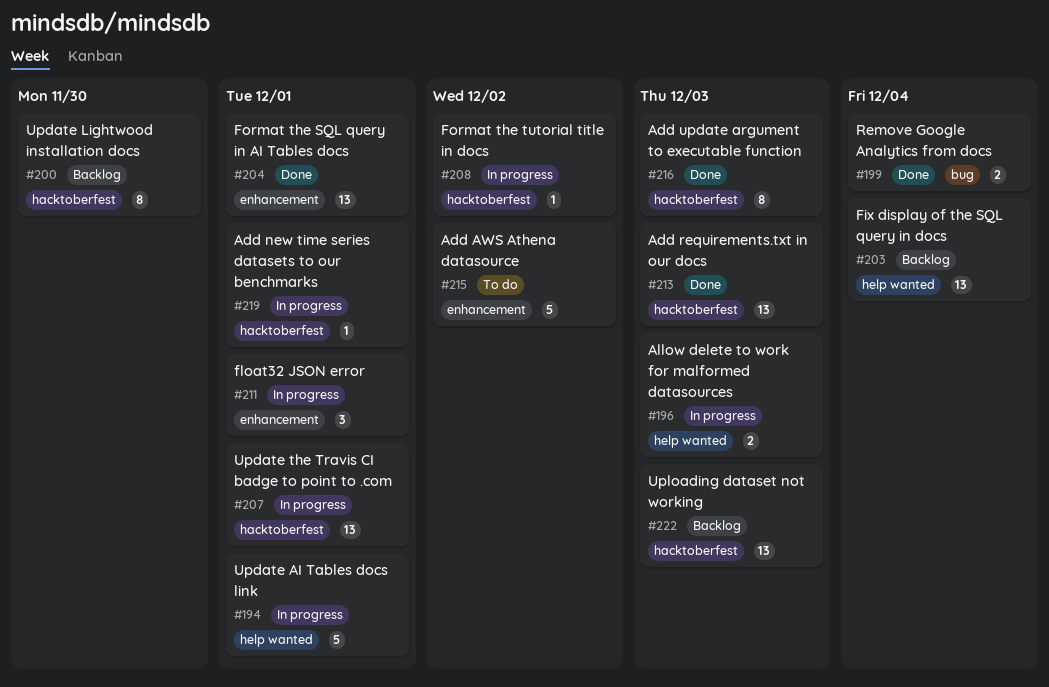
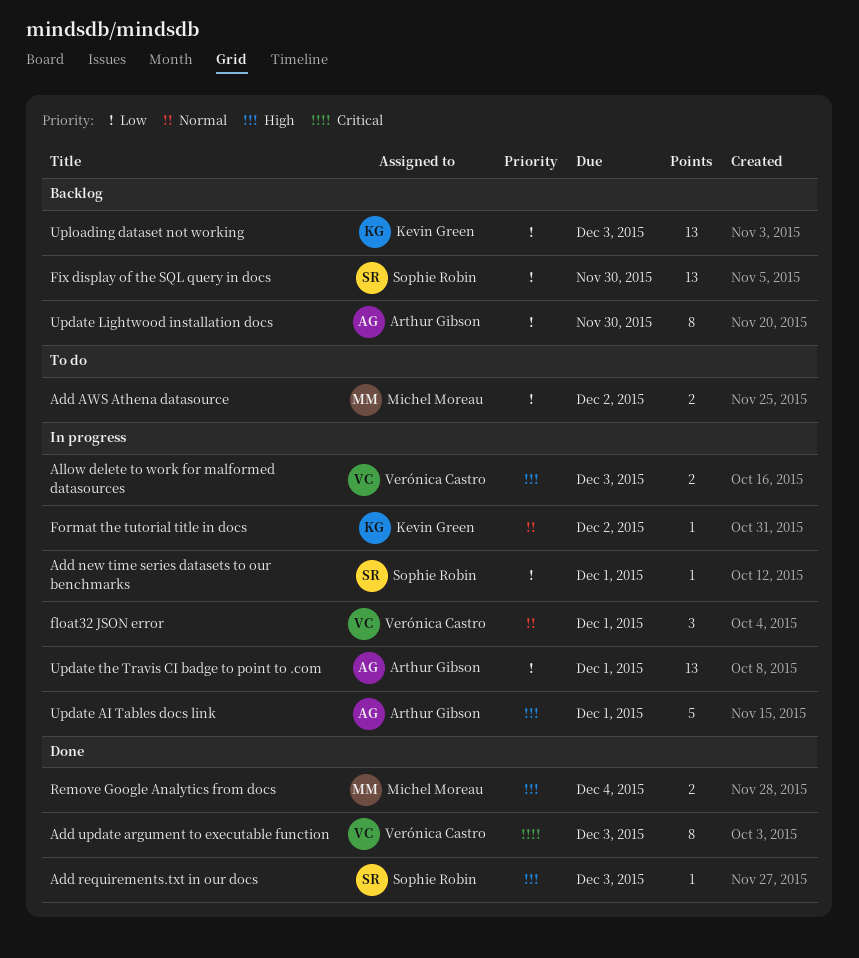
Add AWS Athena datasource, estimate: 5 -> 2
Add requirements.txt in our docs, estimate: 13 -> 1
Fix display of the SQL query in docs, due: Dec 4 -> Nov 30
Format the SQL query in AI Tables docs: present -> none

